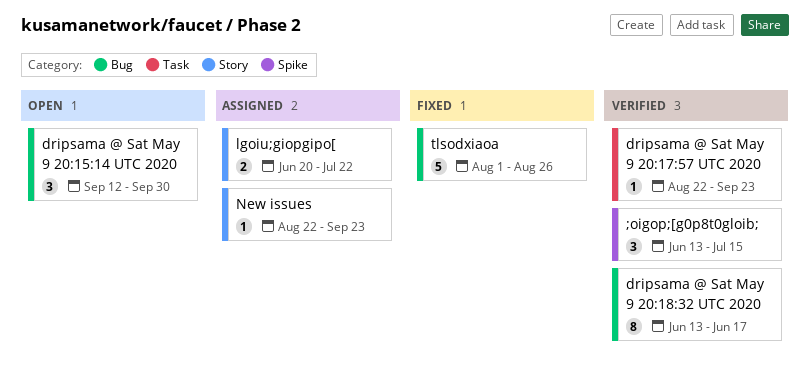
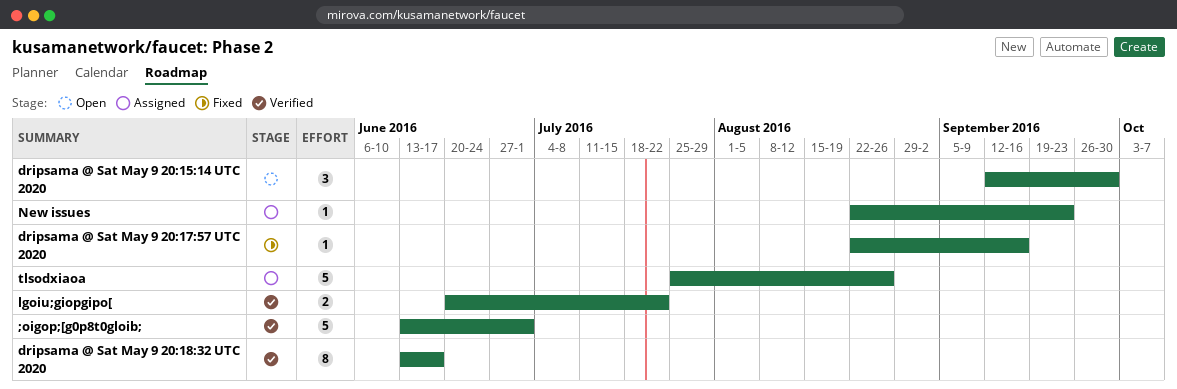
;oigop;[g0p8t0gloib;, estimate: 3 -> 5
;oigop;[g0p8t0gloib;, due: Jul 15 -> Jul 1
dripsama @ Sat May 9 20:17:57 UTC 2020, status: Verified -> Fixed
dripsama @ Sat May 9 20:17:57 UTC 2020, due: Sep 23 -> Sep 16
lgoiu;giopgipo[, status: Assigned -> Verified
tlsodxiaoa, status: Fixed -> Assigned
tlsodxiaoa, start: Aug 1 -> Jul 25

